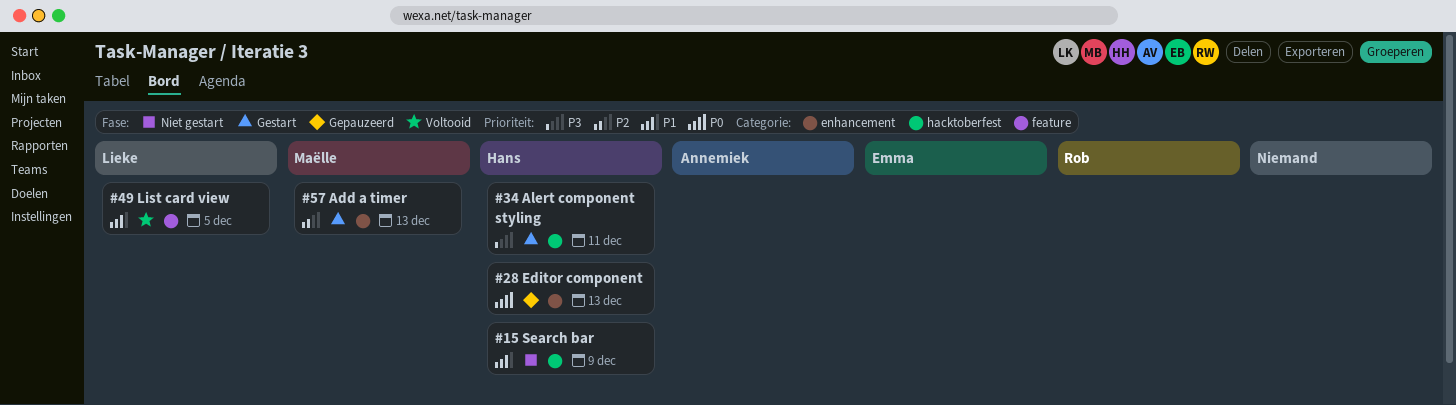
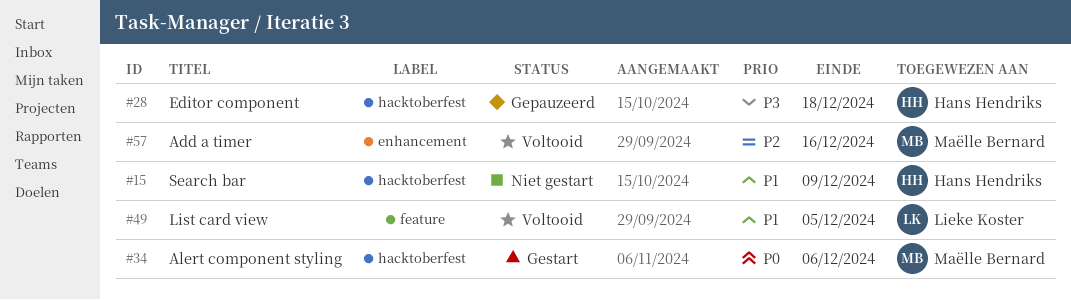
#28, priority: P0 -> P3
#28, label: enhancement -> hacktoberfest
#28, due: Dec 13 -> Dec 18
#34, owner: Hans Hendriks -> Maëlle Bernard
#34, priority: P3 -> P0
#34, due: Dec 11 -> Dec 6
#57, status: Gestart -> Voltooid
#57, due: Dec 13 -> Dec 16

